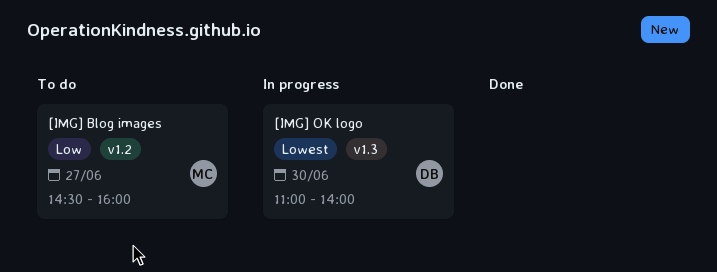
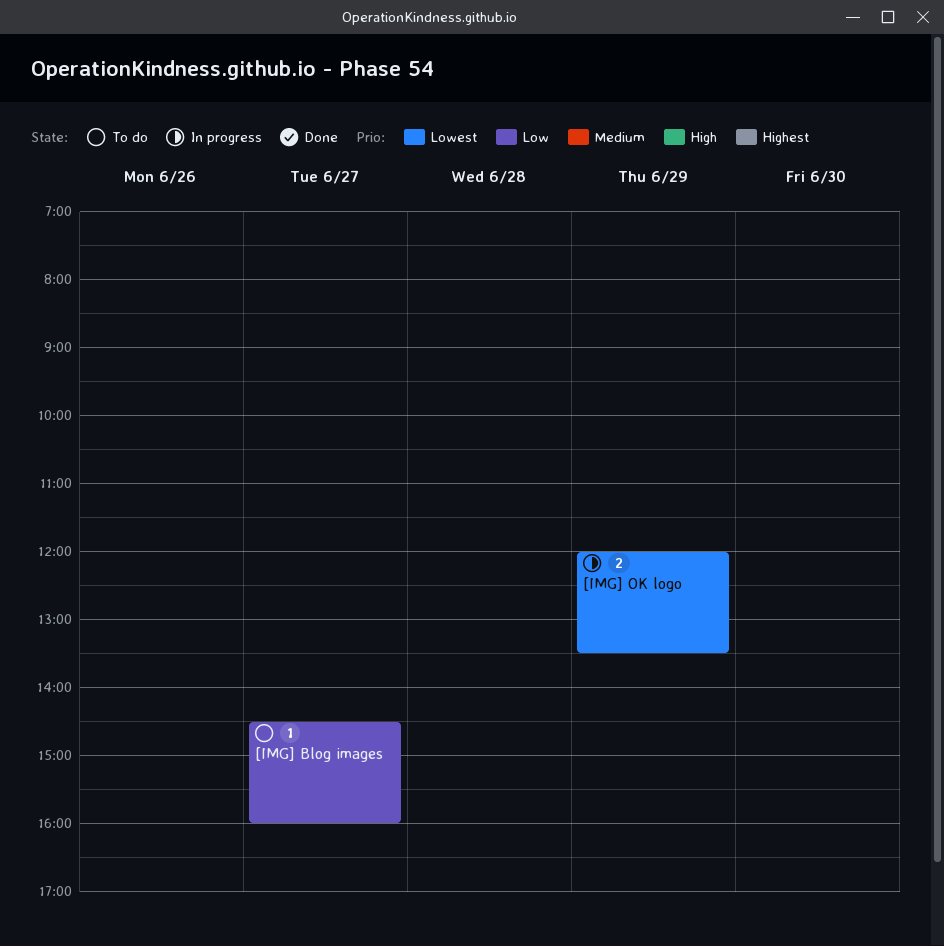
[IMG] OK logo, day: Jun 30 -> Jun 29
[IMG] OK logo, begins: 11:00 -> 12:00
[IMG] OK logo, ends: 14:00 -> 13:30

